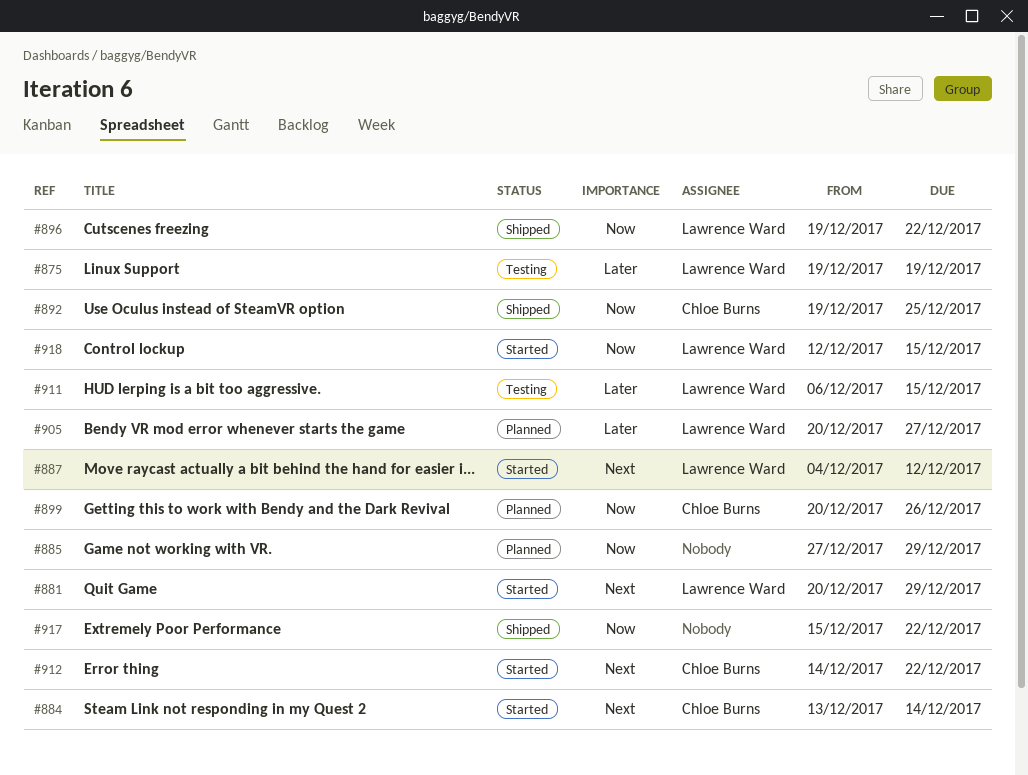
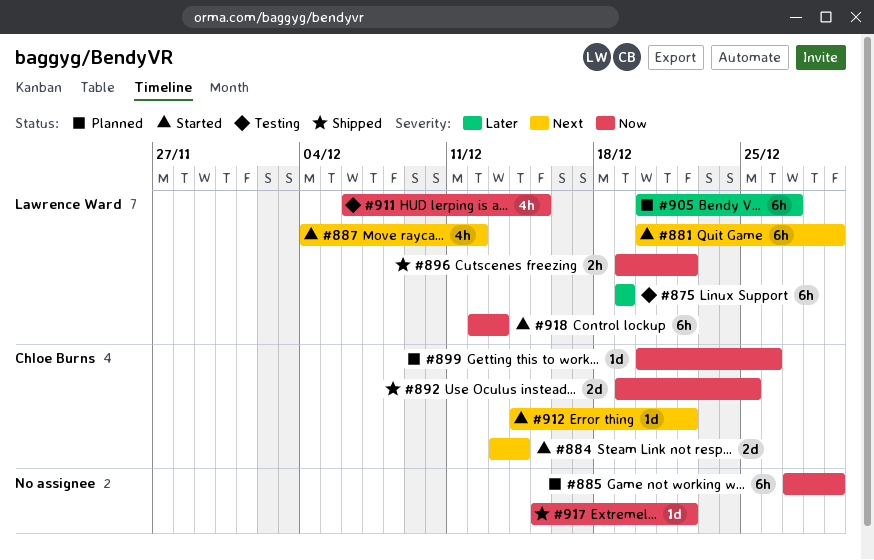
#911, priority: Later -> Now
#918, due: Dec 15 -> Dec 13

